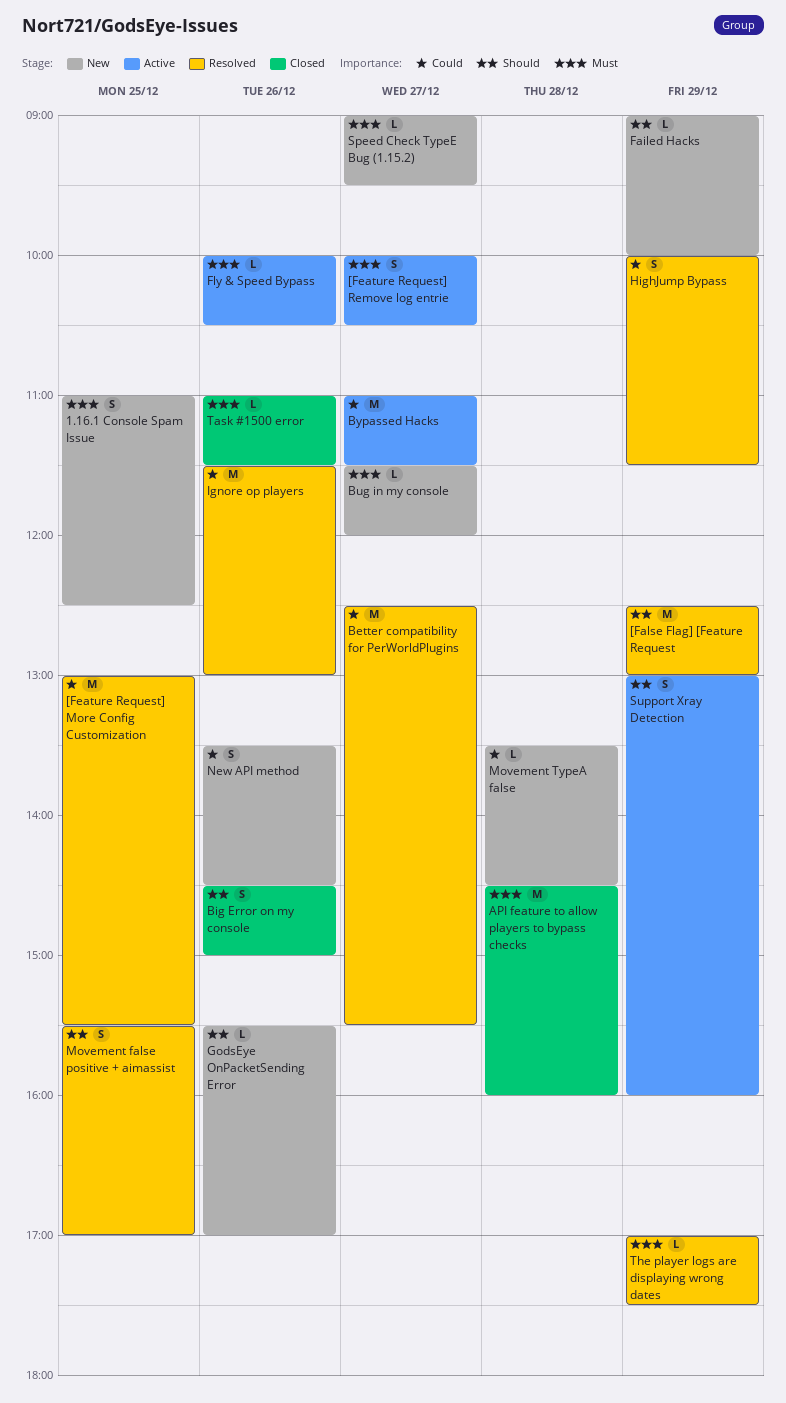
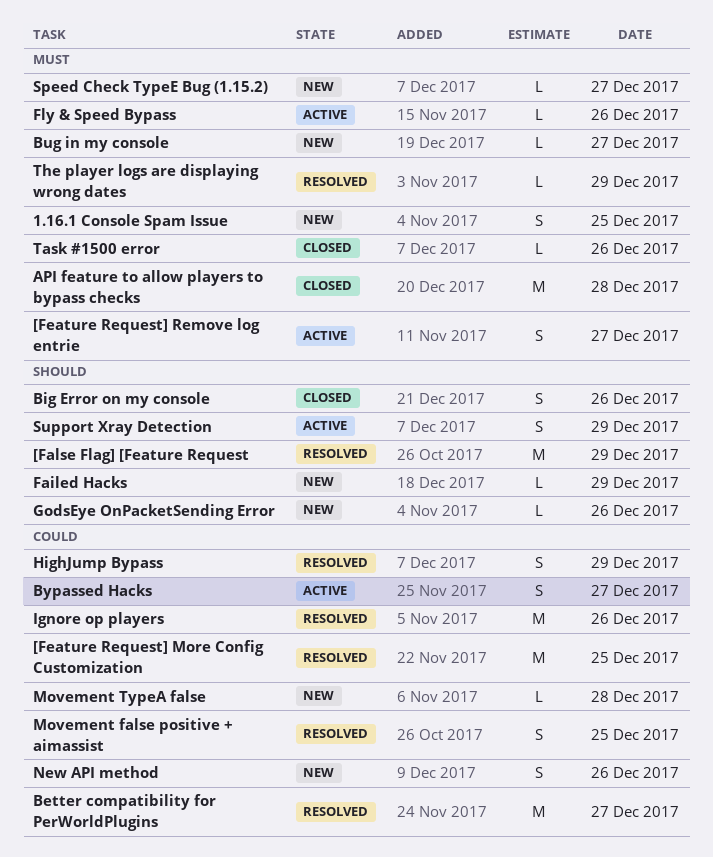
Bypassed Hacks, estimate: M -> S
Movement false positive + aimassist, priority: Should -> Could

